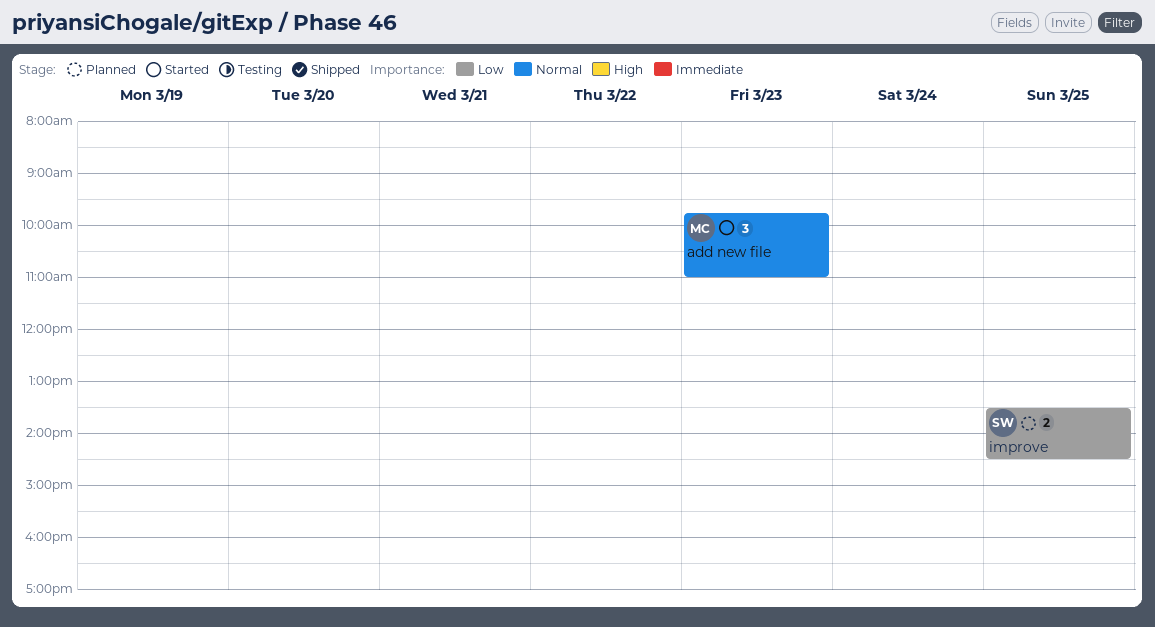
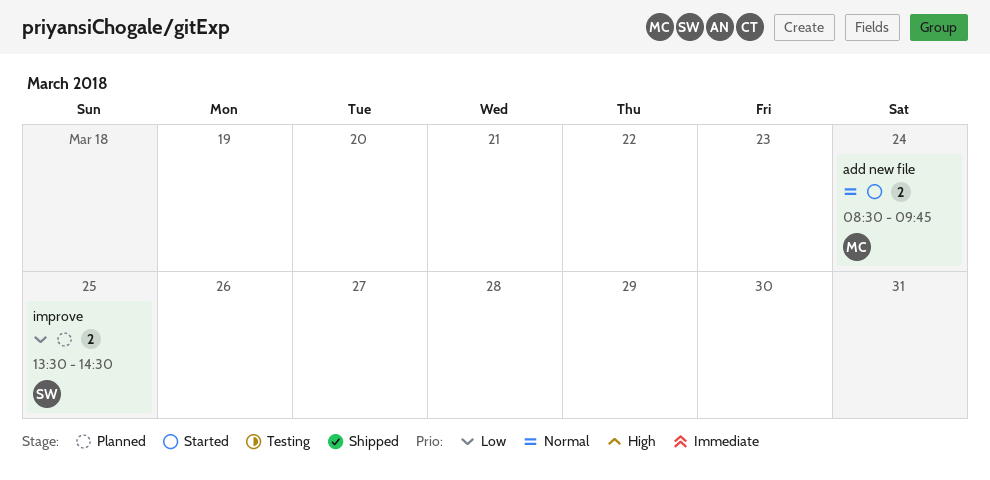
add new file, estimate: 3 -> 2
add new file, day: Mar 23 -> Mar 24
add new file, begins: 09:45 -> 08:30
add new file, ends: 11:00 -> 09:45

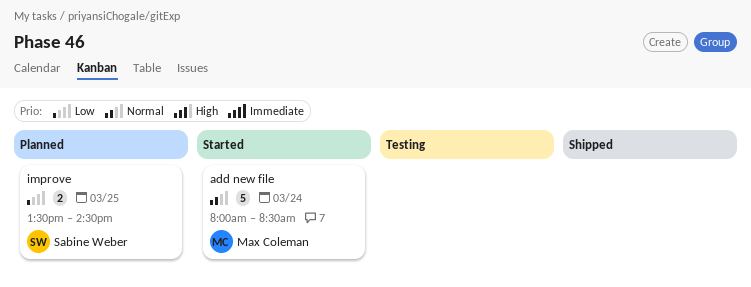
add new file, estimate: 2 -> 5
add new file, begins: 08:30 -> 08:00
add new file, ends: 09:45 -> 08:30

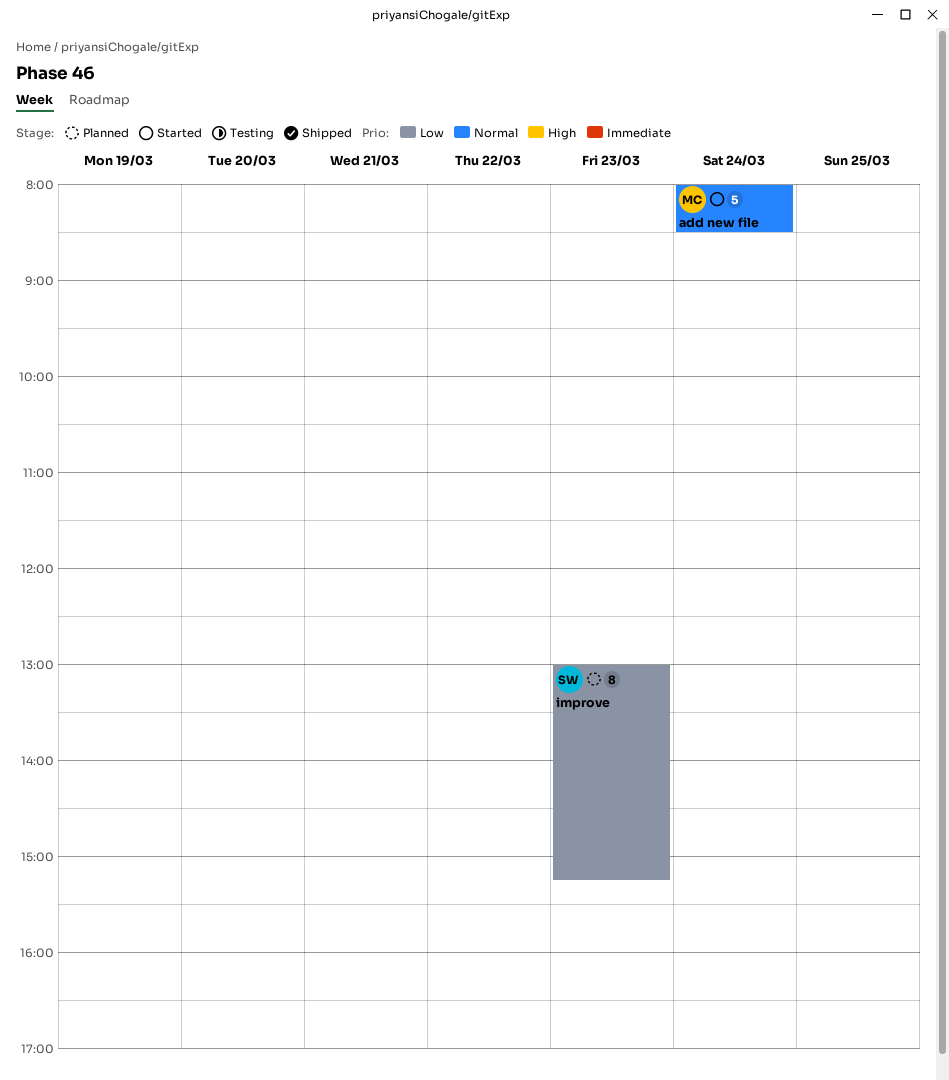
improve, estimate: 2 -> 8
improve, day: Mar 25 -> Mar 23
improve, begins: 13:30 -> 13:00
improve, ends: 14:30 -> 15:15

